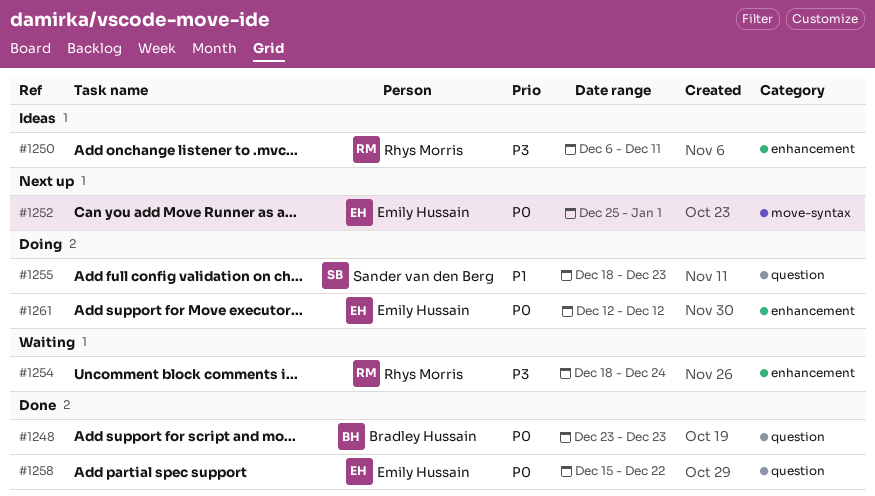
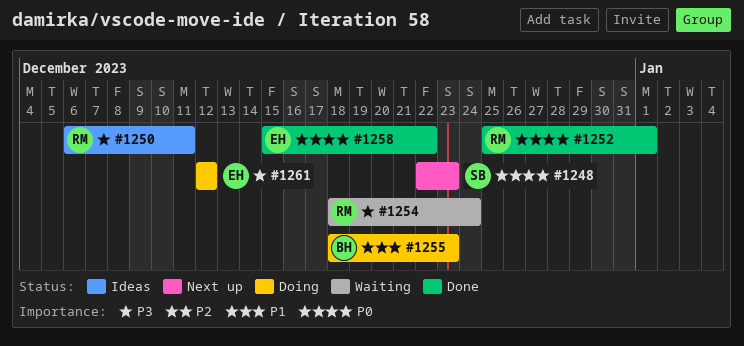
#1248, status: Done -> Next up
#1248, owner: Bradley Hussain -> Sander van den Berg
#1248, start: Dec 23 -> Dec 22
#1252, status: Next up -> Done
#1252, owner: Emily Hussain -> Rhys Morris
#1255, owner: Sander van den Berg -> Bradley Hussain
#1261, priority: P0 -> P3

